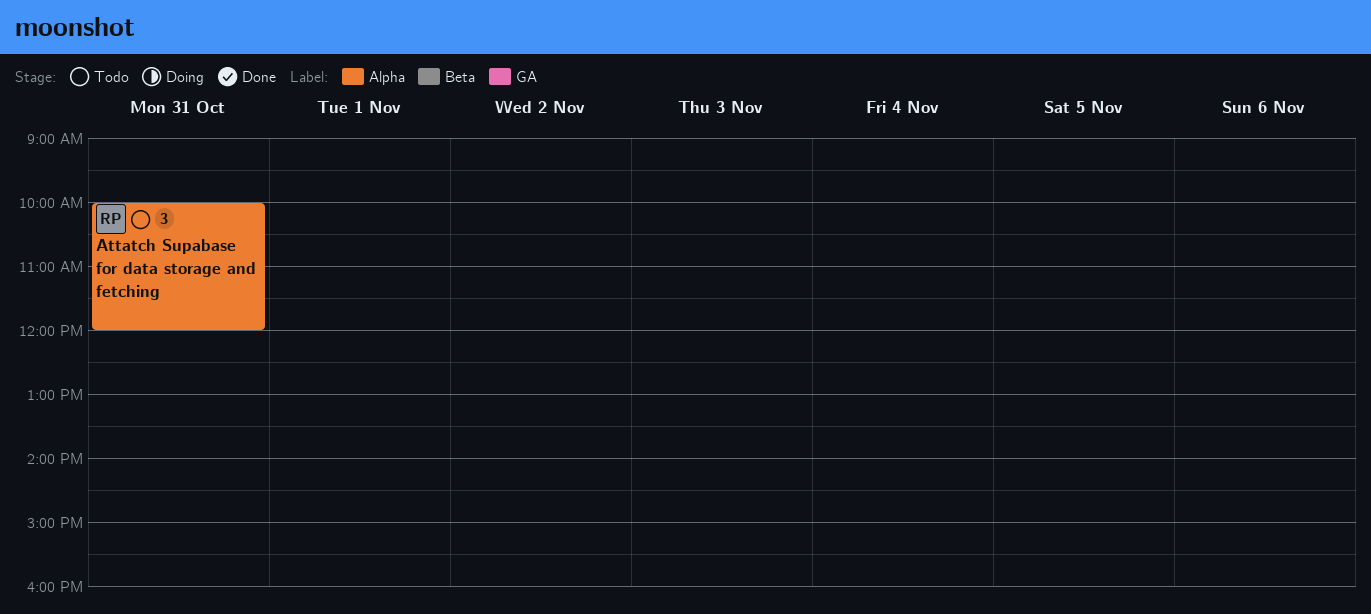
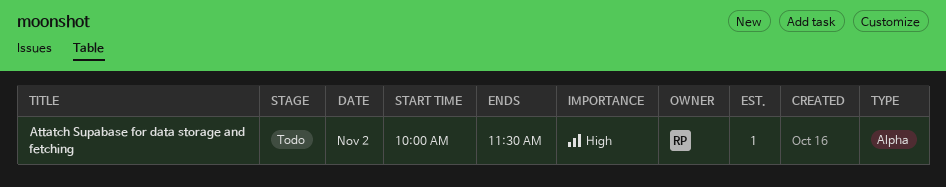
Attatch Supabase for data storage and fetching, estimate: 3 -> 1
Attatch Supabase for data storage and fetching, day: Oct 31 -> Nov 2
Attatch Supabase for data storage and fetching, ends: 12:00 -> 11:30

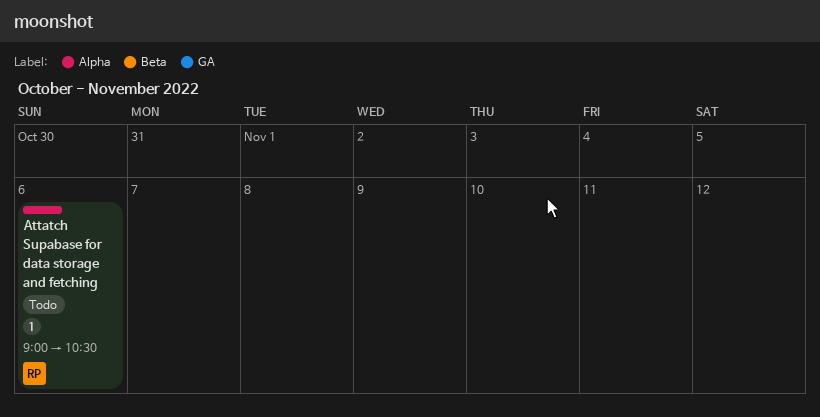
Attatch Supabase for data storage and fetching, day: Nov 2 -> Nov 6
Attatch Supabase for data storage and fetching, begins: 10:00 -> 09:00
Attatch Supabase for data storage and fetching, ends: 11:30 -> 10:30

